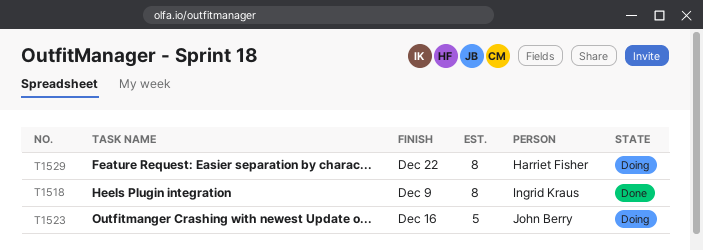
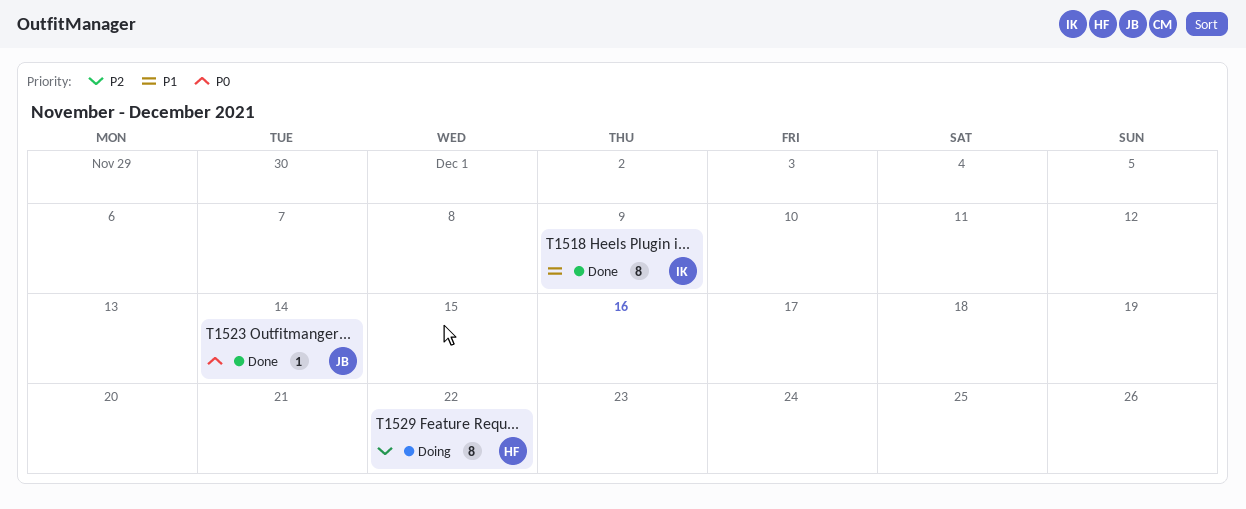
T1523, status: Doing -> Done
T1523, estimate: 5 -> 1
T1523, due: Dec 16 -> Dec 14

